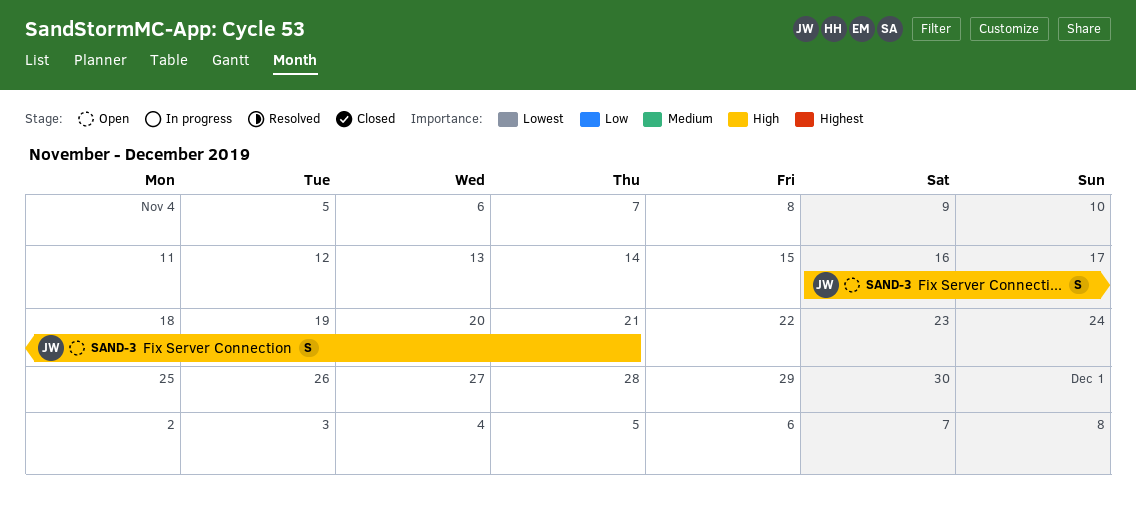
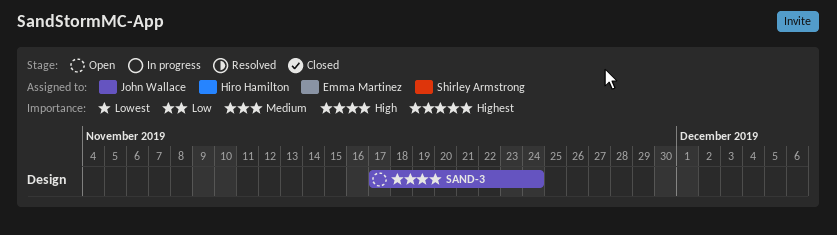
SAND-3, start: Nov 16 -> Nov 17
SAND-3, due: Nov 21 -> Nov 24

